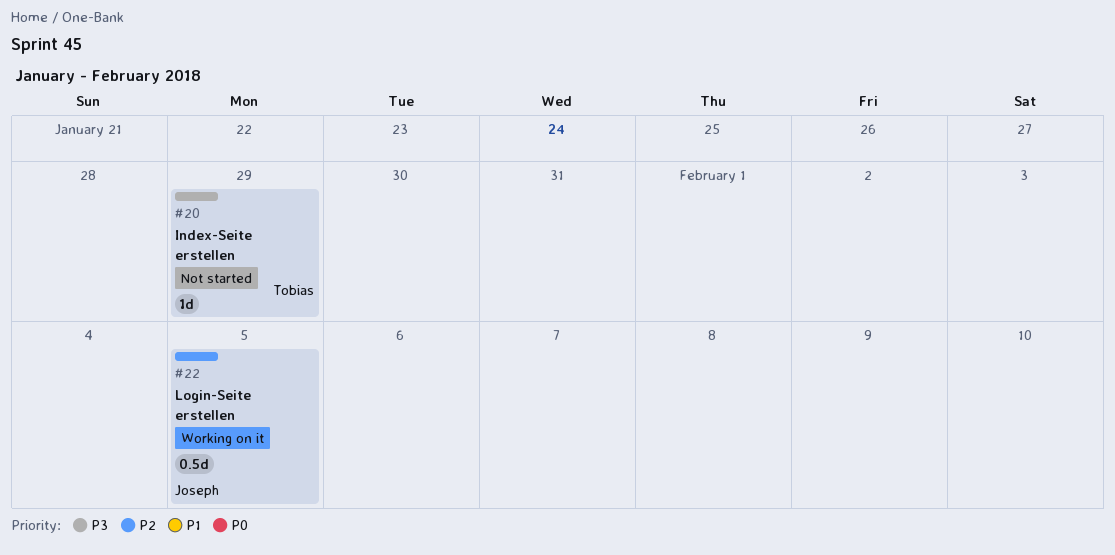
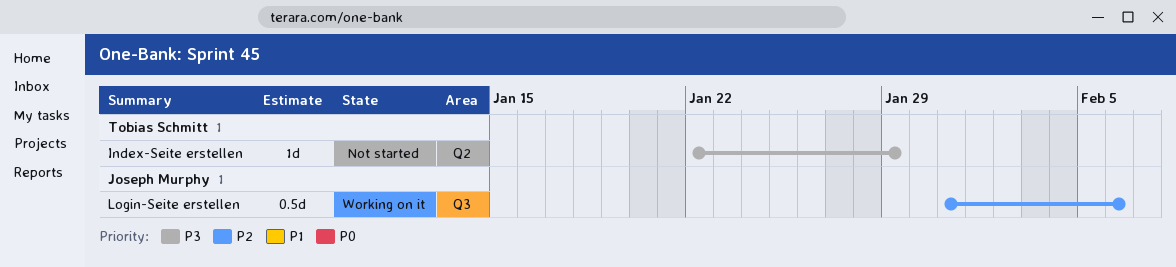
Login-Seite erstellen, due: Feb 5 -> Feb 6

